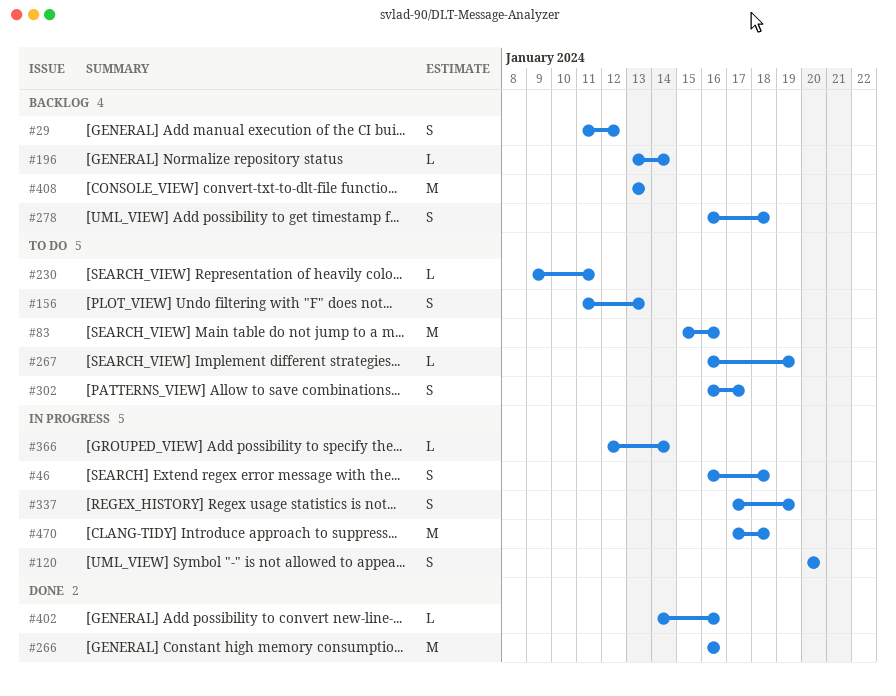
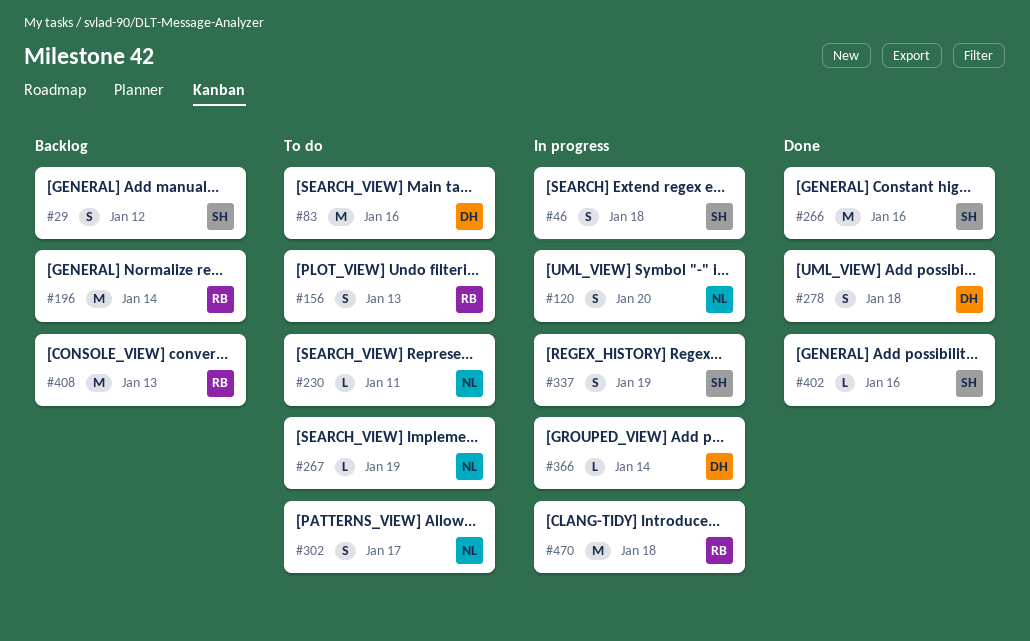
#196, estimate: L -> M
#278, status: Backlog -> Done

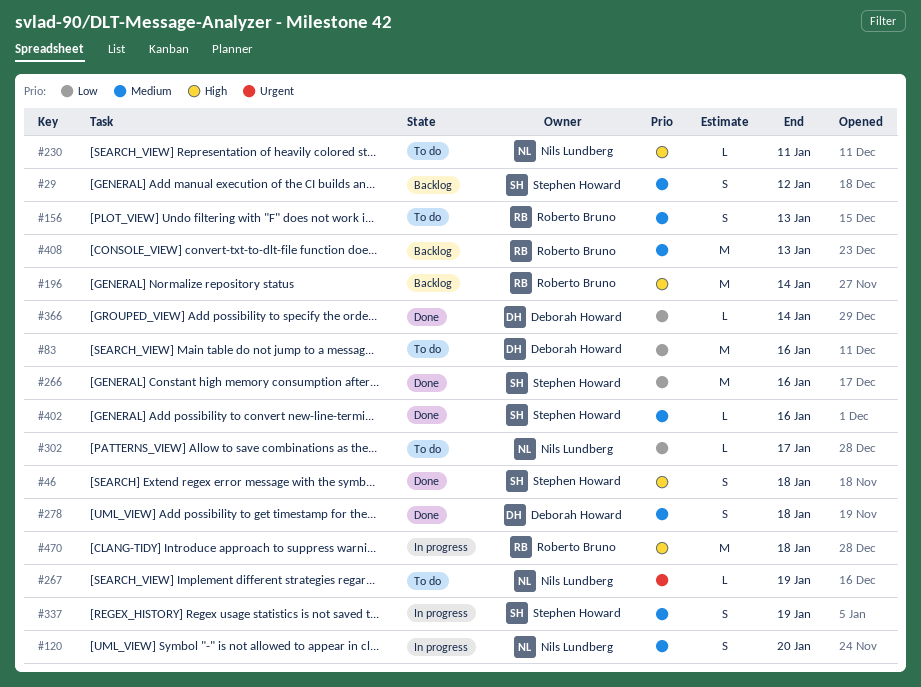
#46, status: In progress -> Done
#302, estimate: S -> L
#366, status: In progress -> Done

